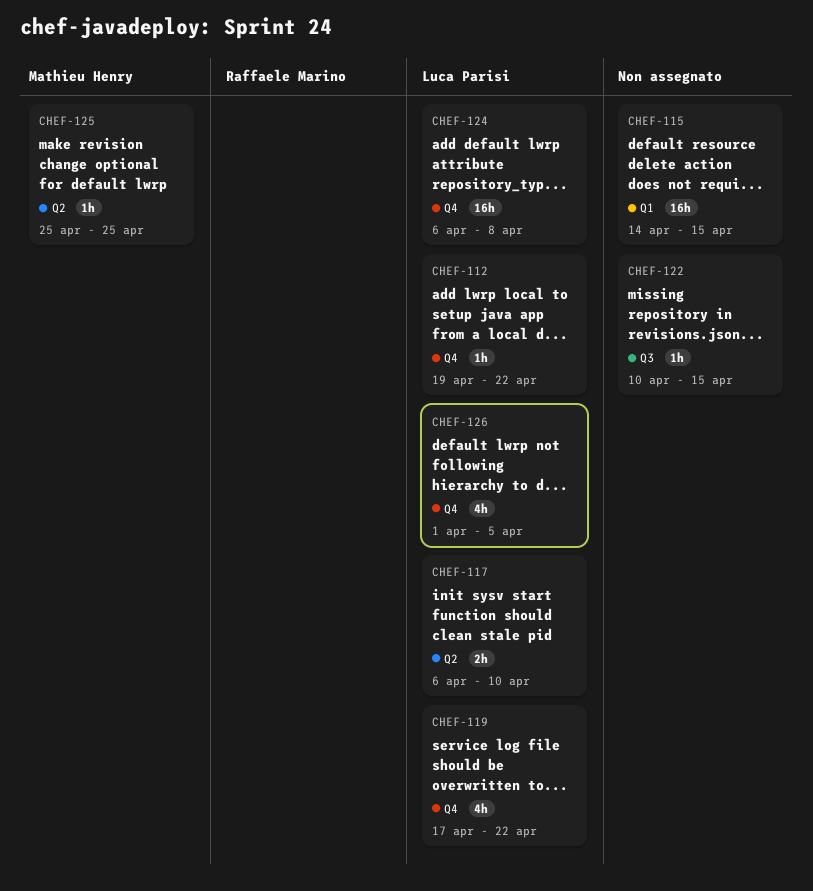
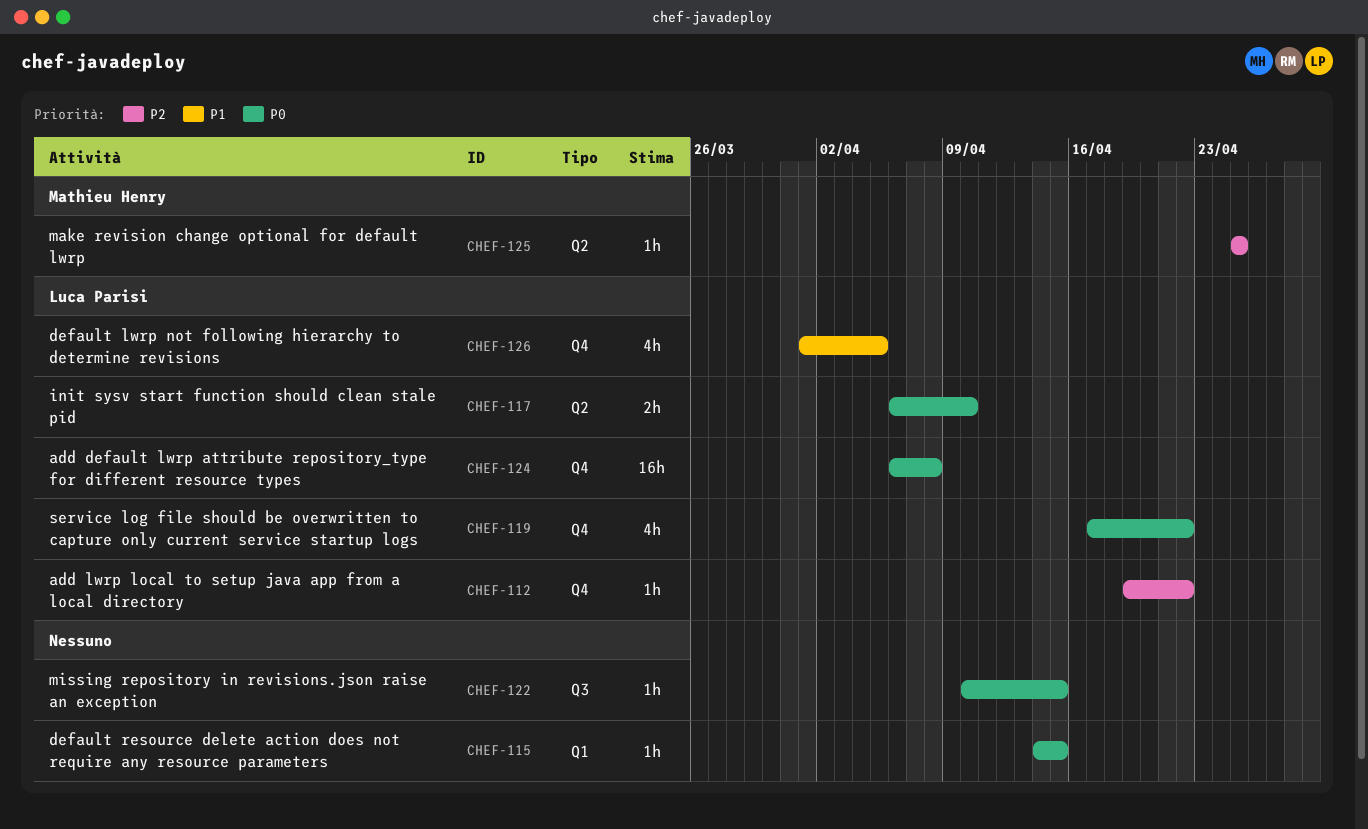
CHEF-115, estimate: 16h -> 1h

